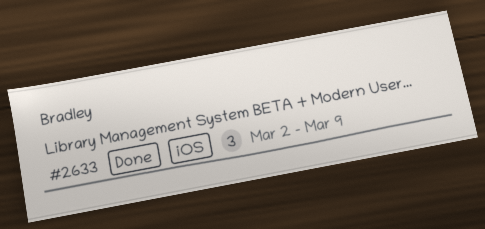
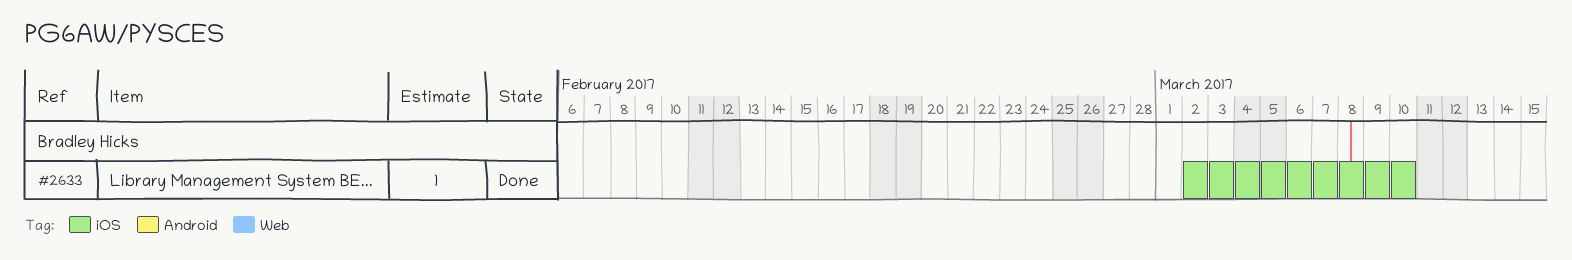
#2633, estimate: 3 -> 1
#2633, due: Mar 9 -> Mar 10

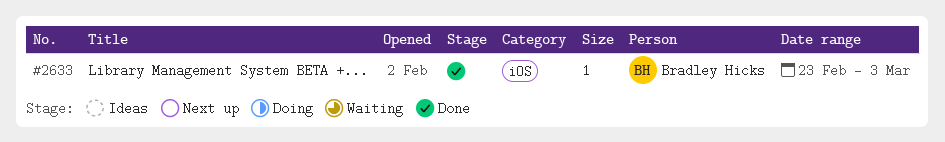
#2633, start: Mar 2 -> Feb 23
#2633, due: Mar 10 -> Mar 3

